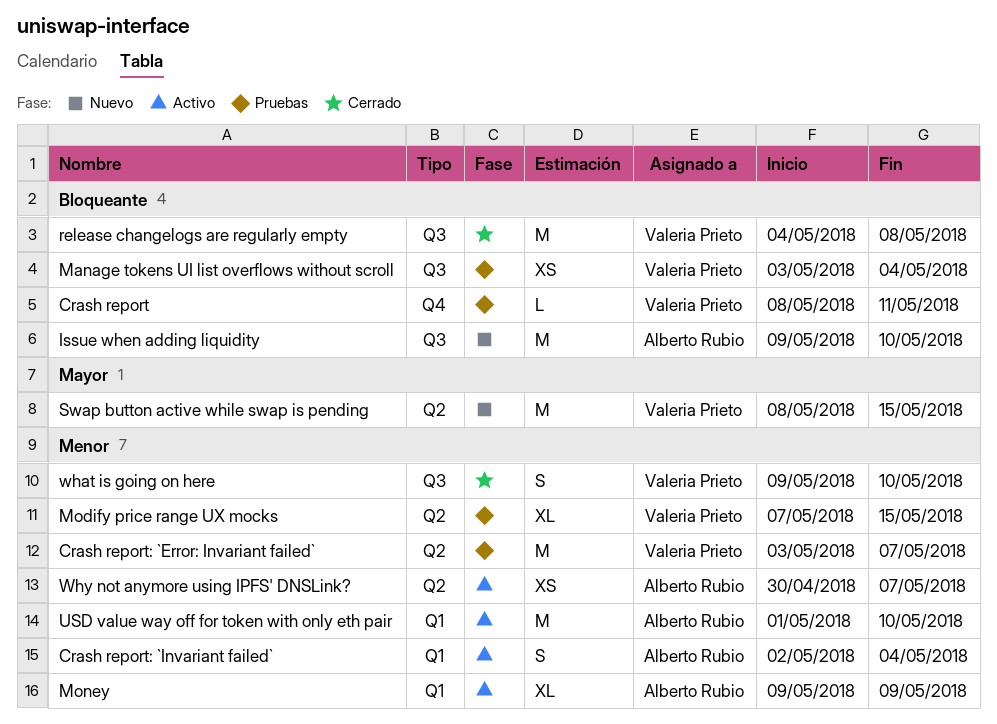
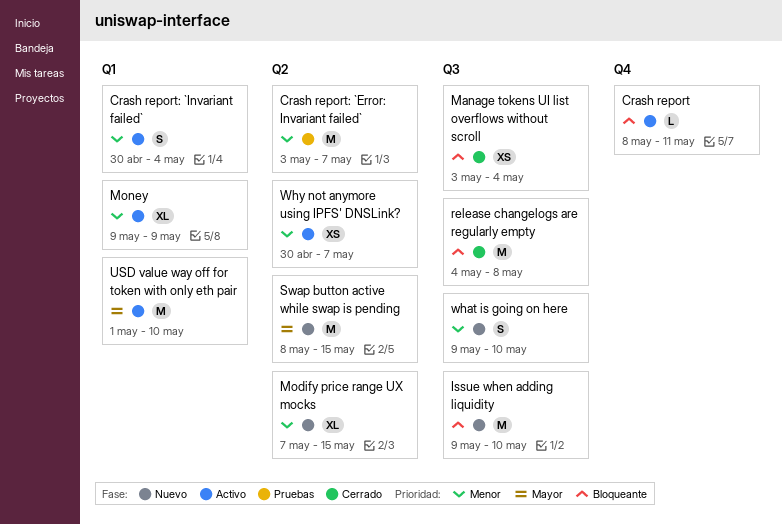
Crash report, status: Pruebas -> Activo
Crash report: `Invariant failed`, start: May 2 -> Apr 30
Manage tokens UI list overflows without scroll, status: Pruebas -> Cerrado
Modify price range UX mocks, status: Pruebas -> Nuevo
USD value way off for token with only eth pair, priority: Menor -> Mayor
what is going on here, status: Cerrado -> Nuevo

